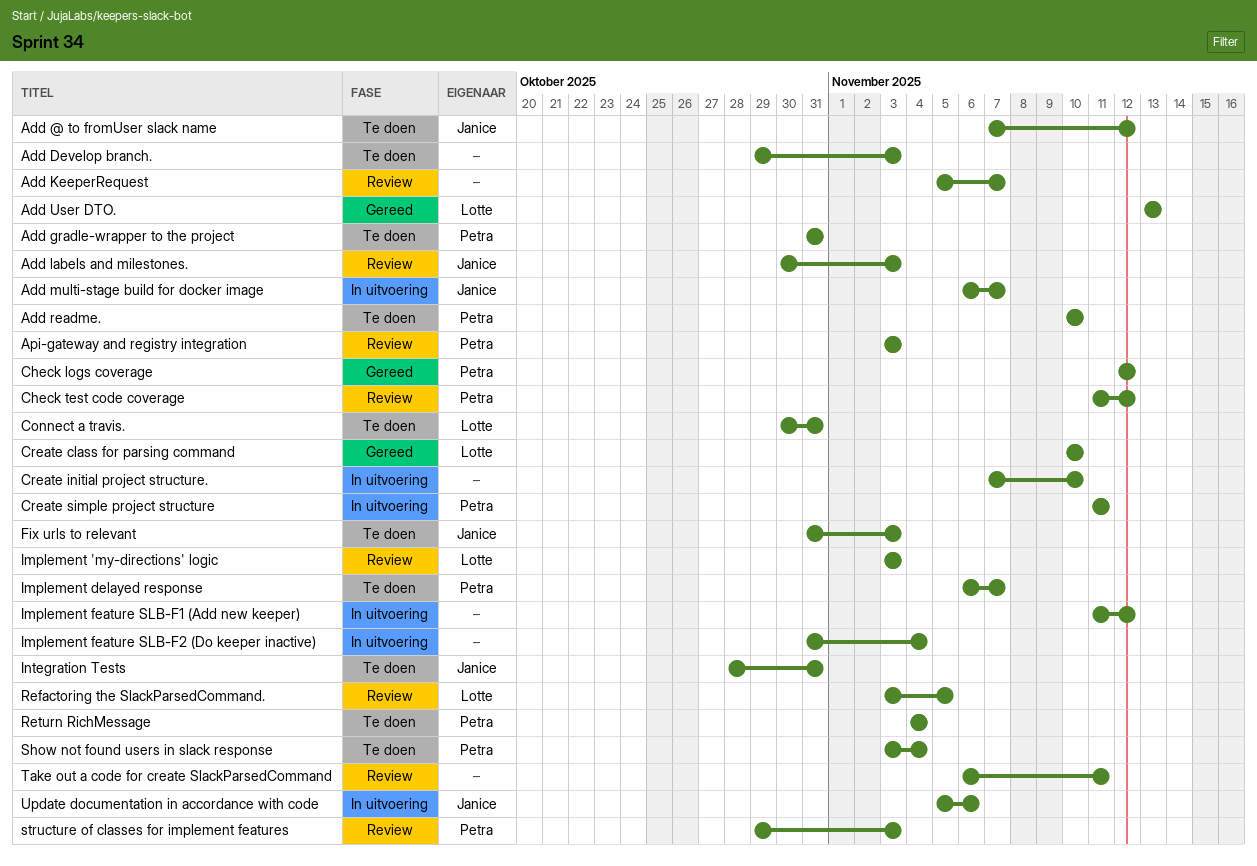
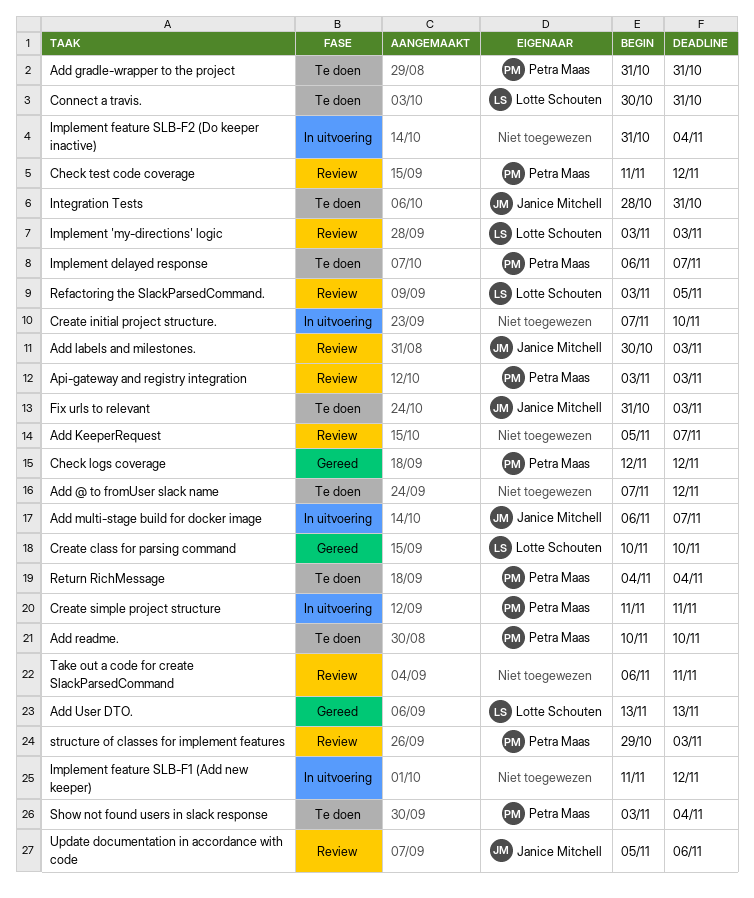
Add @ to fromUser slack name, owner: Janice Mitchell -> none
Add Develop branch.: present -> none
Update documentation in accordance with code, status: In uitvoering -> Review

